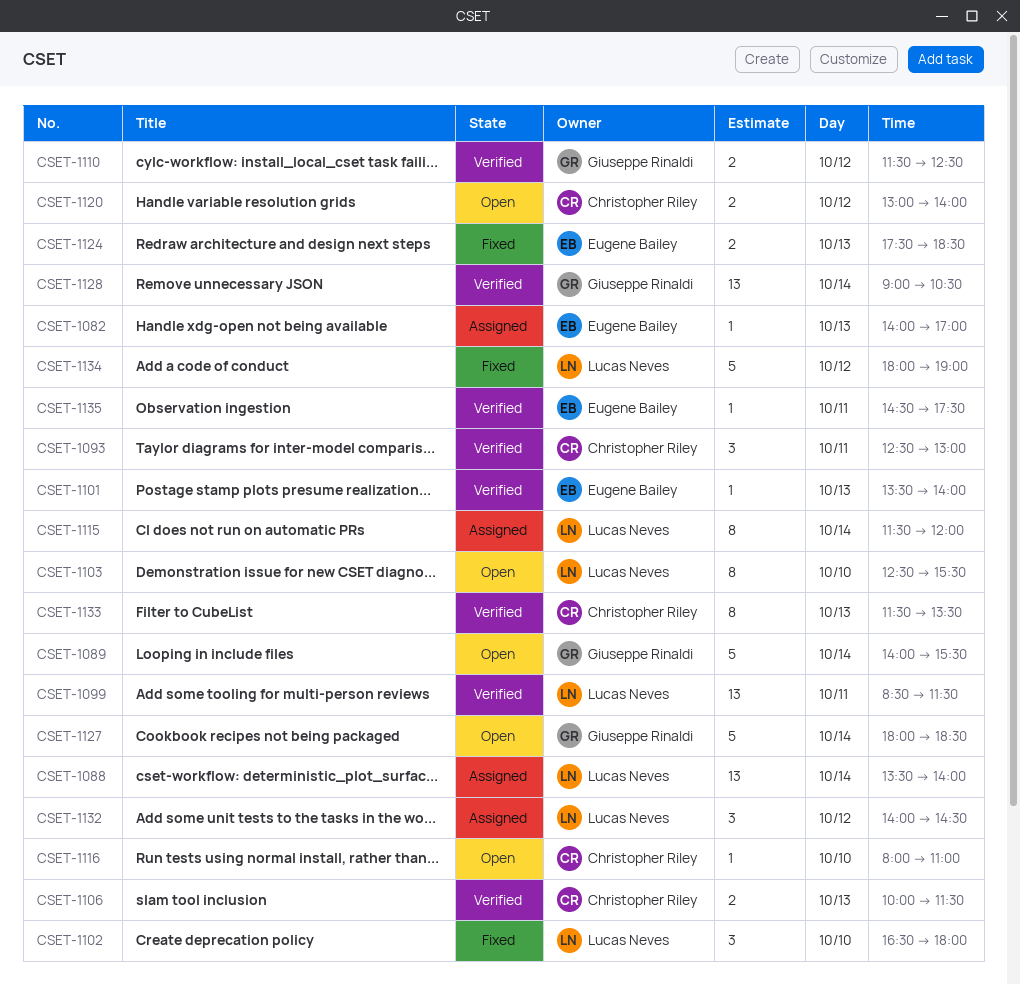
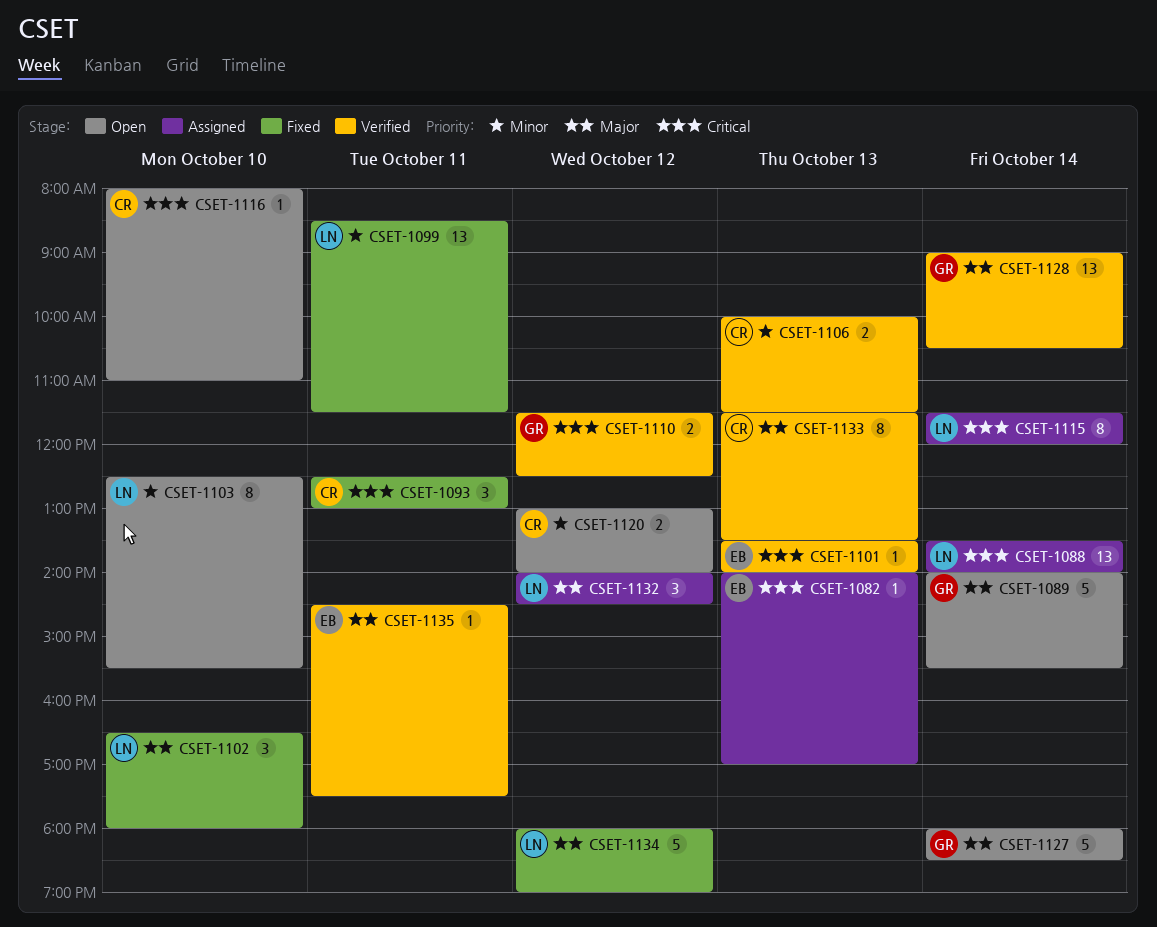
CSET-1093, status: Verified -> Fixed
CSET-1099, status: Verified -> Fixed
CSET-1124: present -> none

